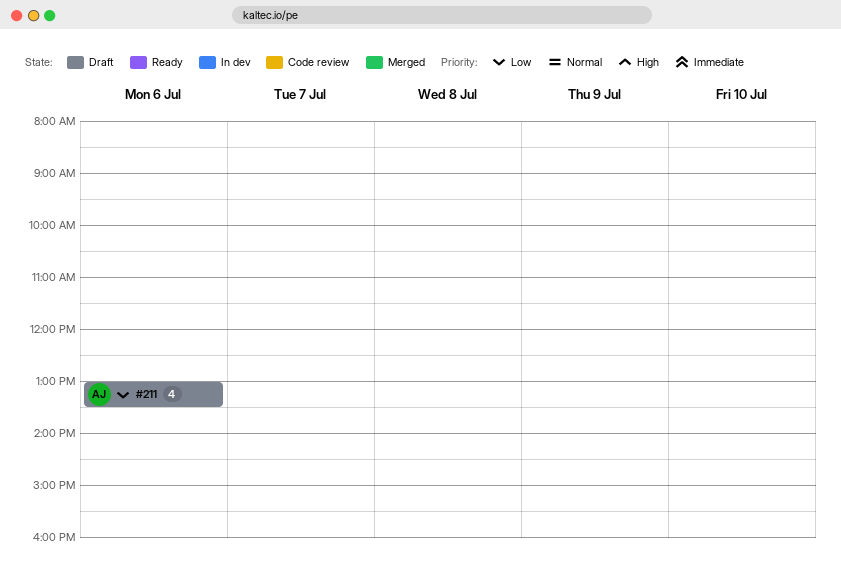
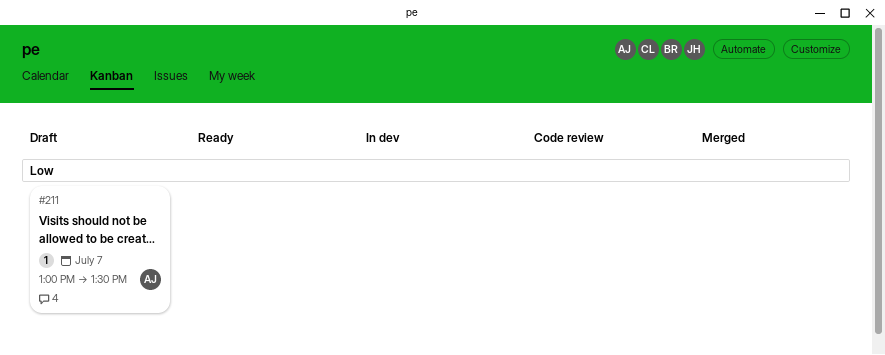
#211, estimate: 4 -> 1
#211, day: Jul 6 -> Jul 7

